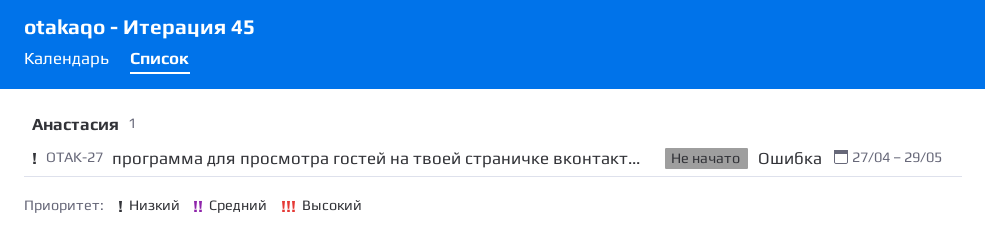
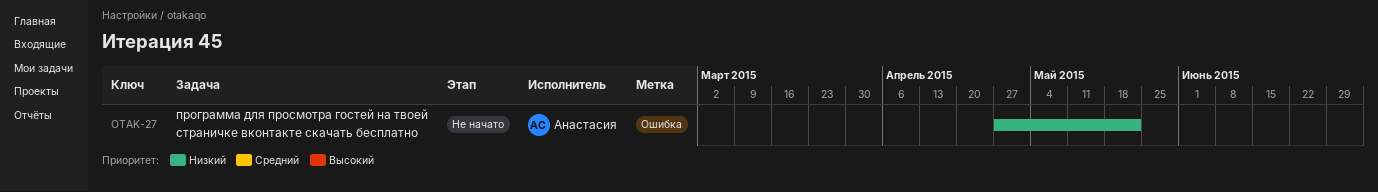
OTAK-27, due: May 29 -> May 22

